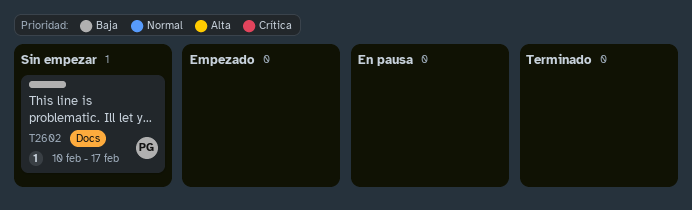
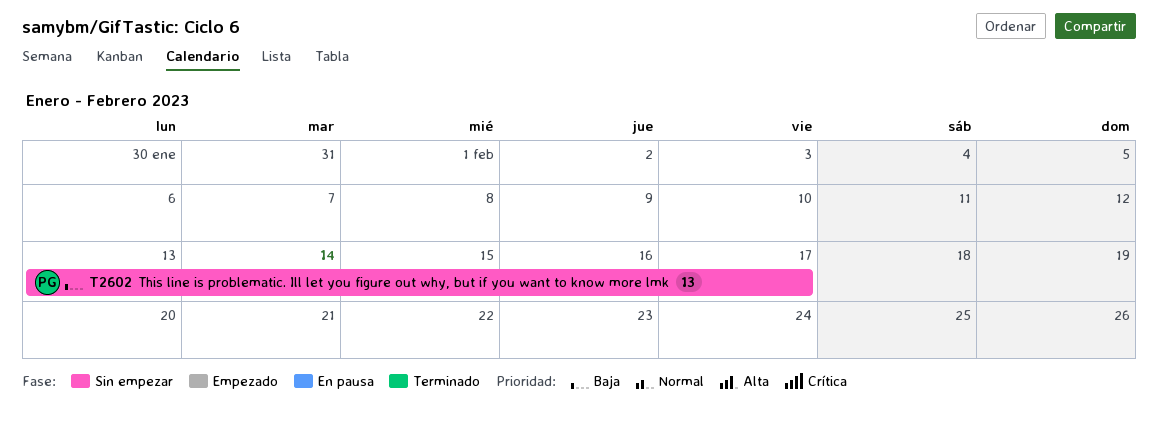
T2602, estimate: 1 -> 13
T2602, start: Feb 10 -> Feb 13

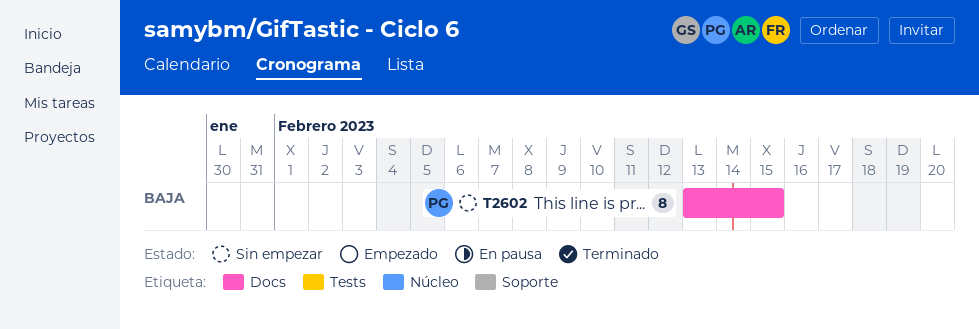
T2602, estimate: 13 -> 8
T2602, due: Feb 17 -> Feb 15

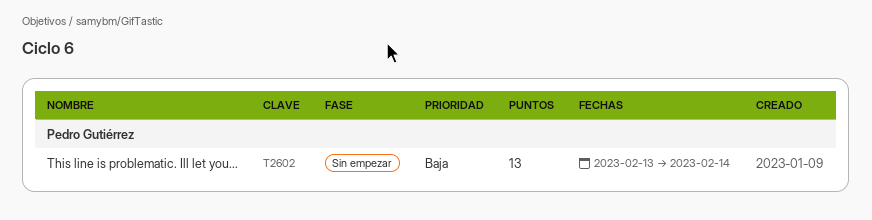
T2602, estimate: 8 -> 13
T2602, due: Feb 15 -> Feb 14

